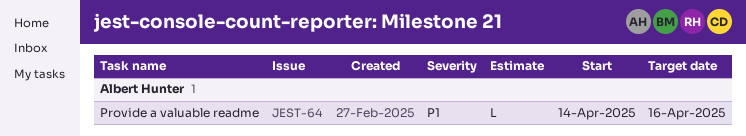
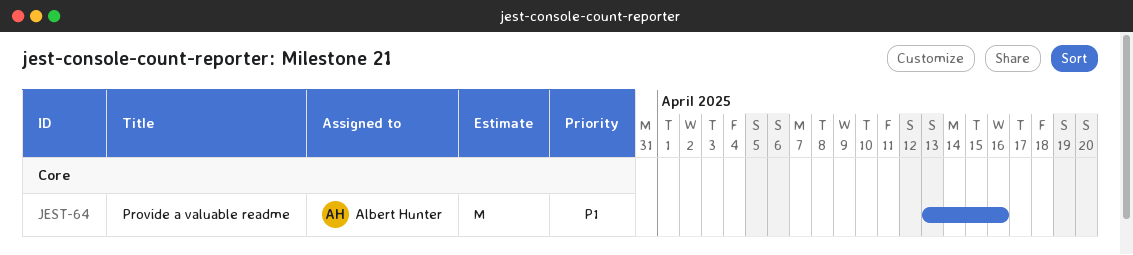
JEST-64, estimate: L -> M
JEST-64, start: Apr 14 -> Apr 13

